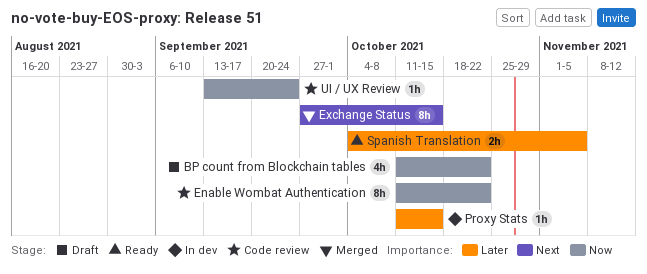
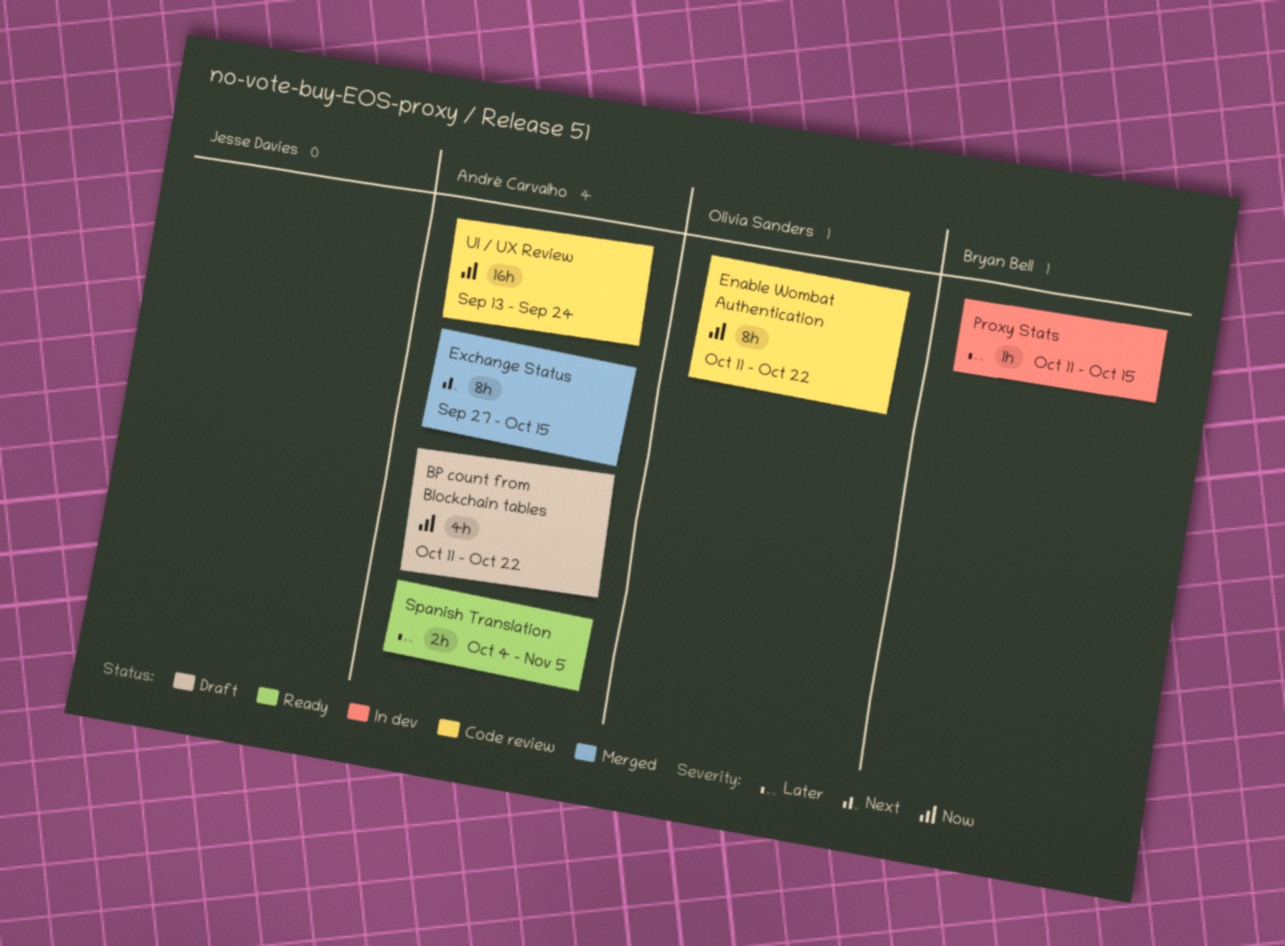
UI / UX Review, estimate: 1h -> 16h

